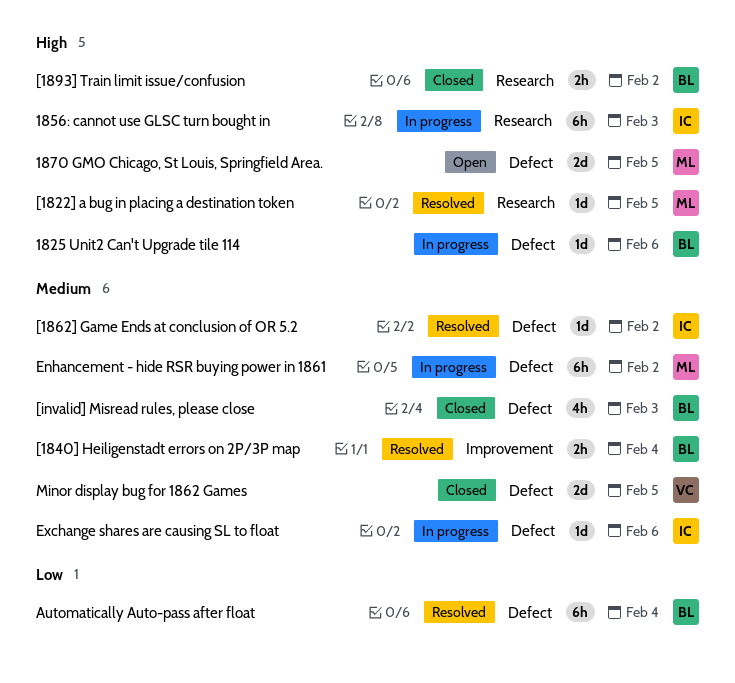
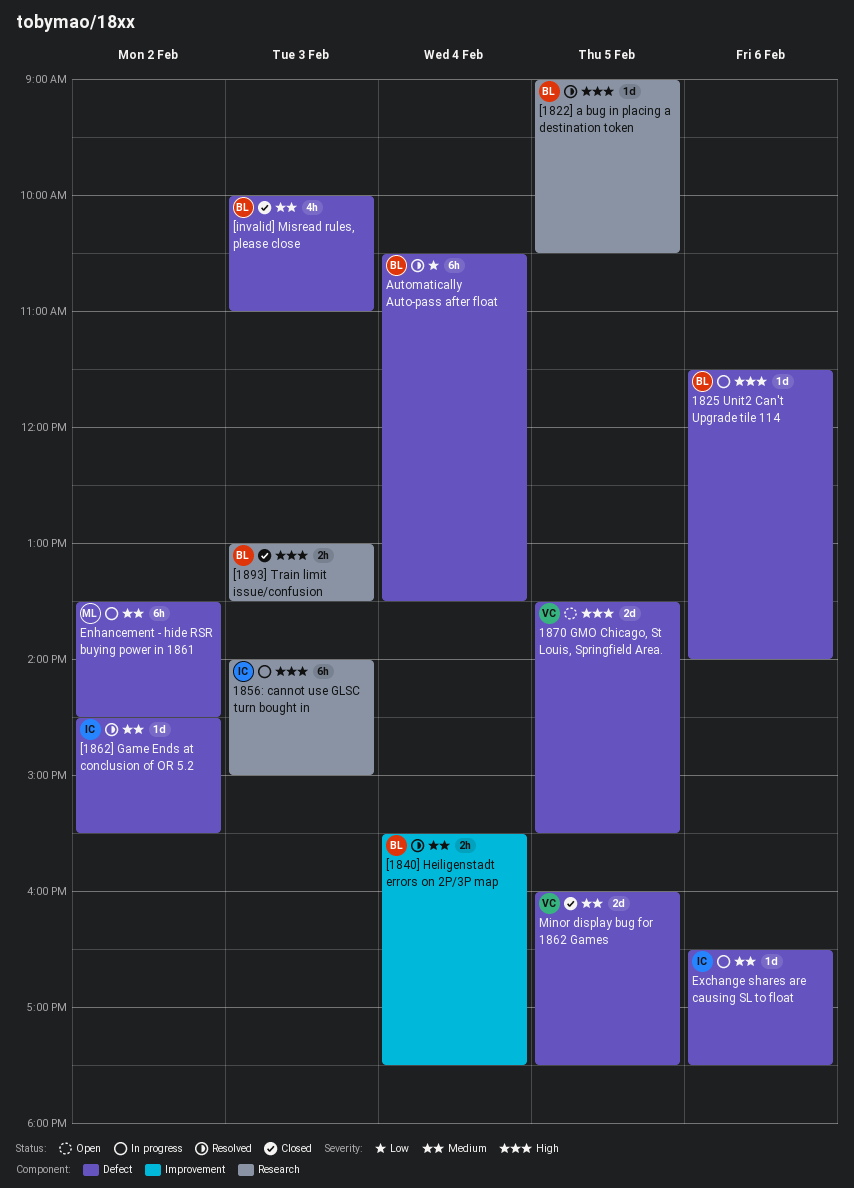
1870 GMO Chicago, St Louis, Springfield Area., owner: ML -> VC
[1822] a bug in placing a destination token, owner: ML -> BL
[1893] Train limit issue/confusion, day: Feb 2 -> Feb 3

